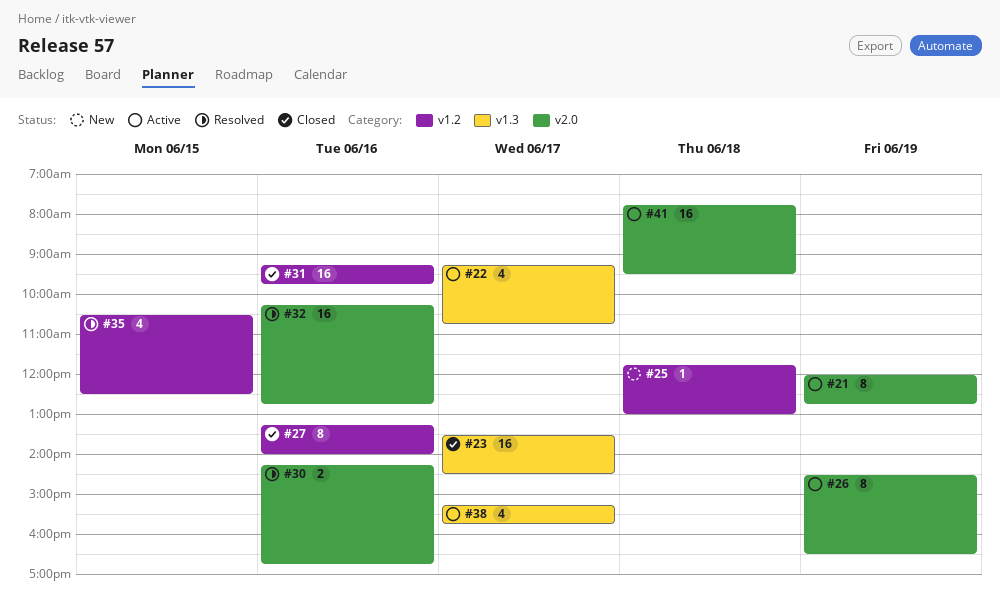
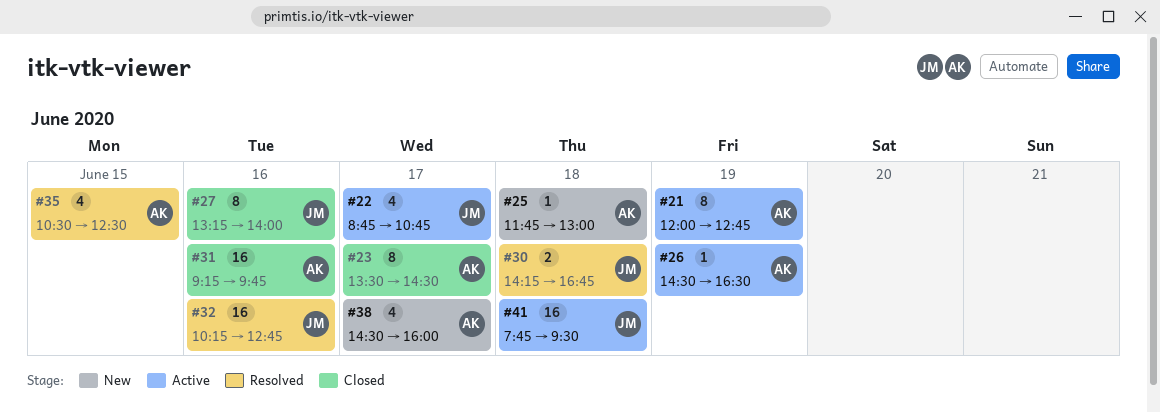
#22, begins: 09:15 -> 08:45
#23, estimate: 16 -> 8
#26, estimate: 8 -> 1
#30, day: Jun 16 -> Jun 18
#38, status: Active -> New
#38, begins: 15:15 -> 14:30
#38, ends: 15:45 -> 16:00

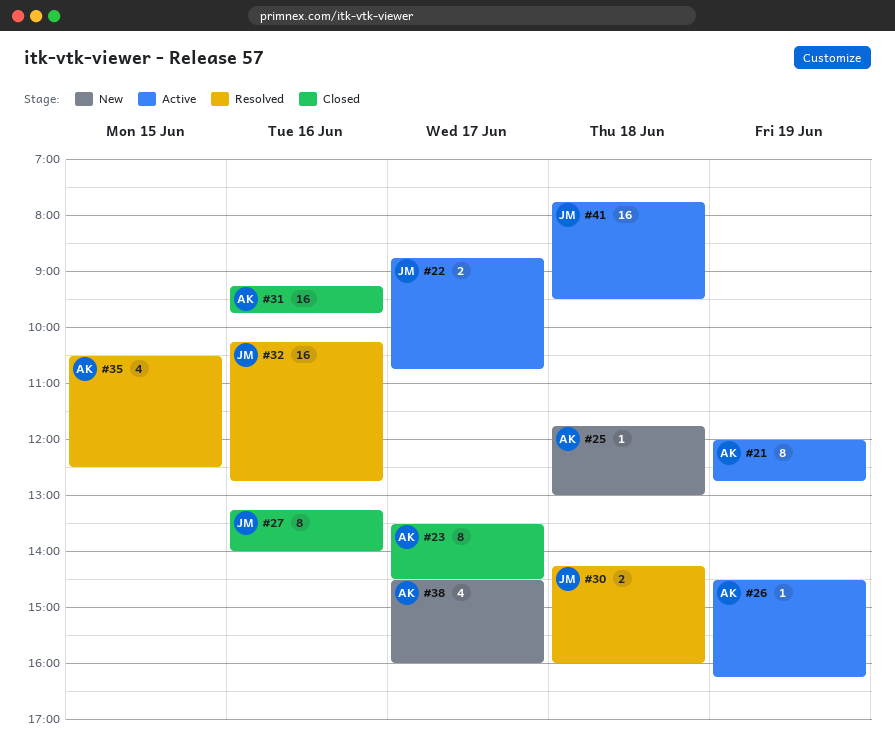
#22, estimate: 4 -> 2
#26, ends: 16:30 -> 16:15
#30, ends: 16:45 -> 16:00

